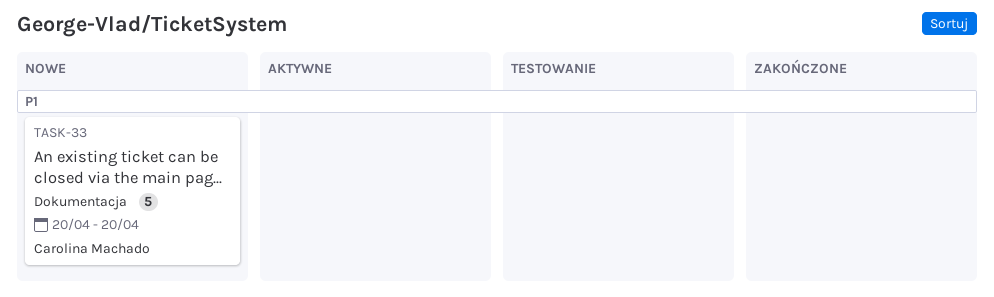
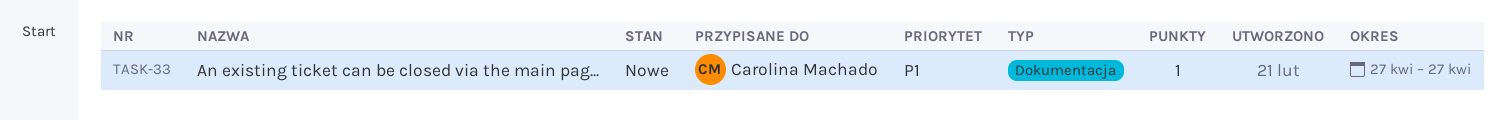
TASK-33, estimate: 5 -> 1
TASK-33, start: Apr 20 -> Apr 27
TASK-33, due: Apr 20 -> Apr 27

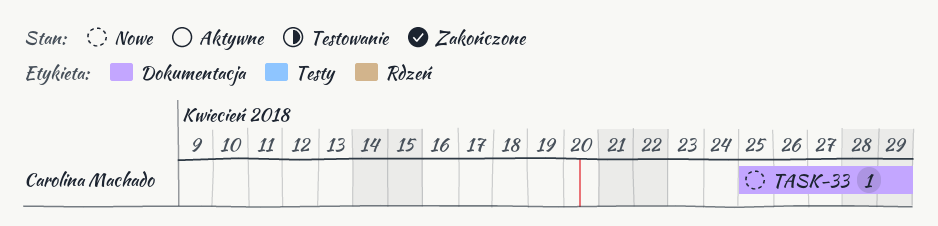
TASK-33, start: Apr 27 -> Apr 25
TASK-33, due: Apr 27 -> Apr 29

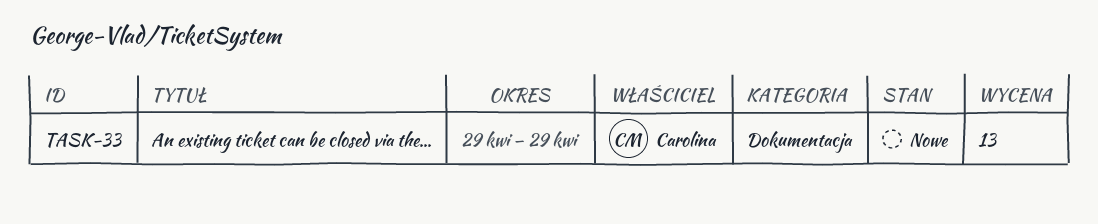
TASK-33, estimate: 1 -> 13
TASK-33, start: Apr 25 -> Apr 29

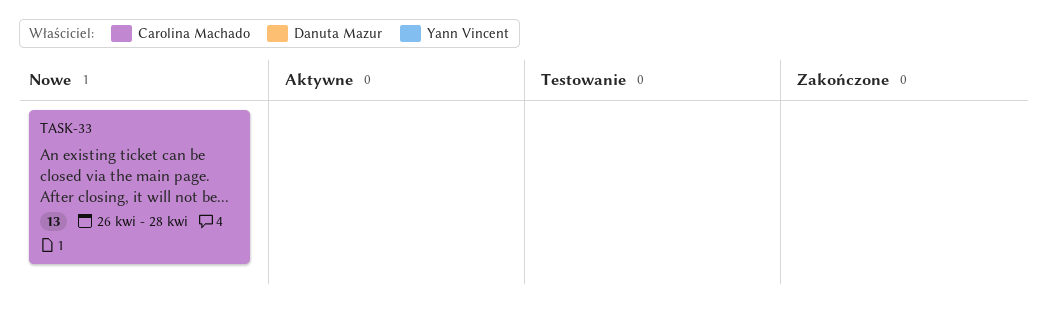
TASK-33, start: Apr 29 -> Apr 26
TASK-33, due: Apr 29 -> Apr 28

